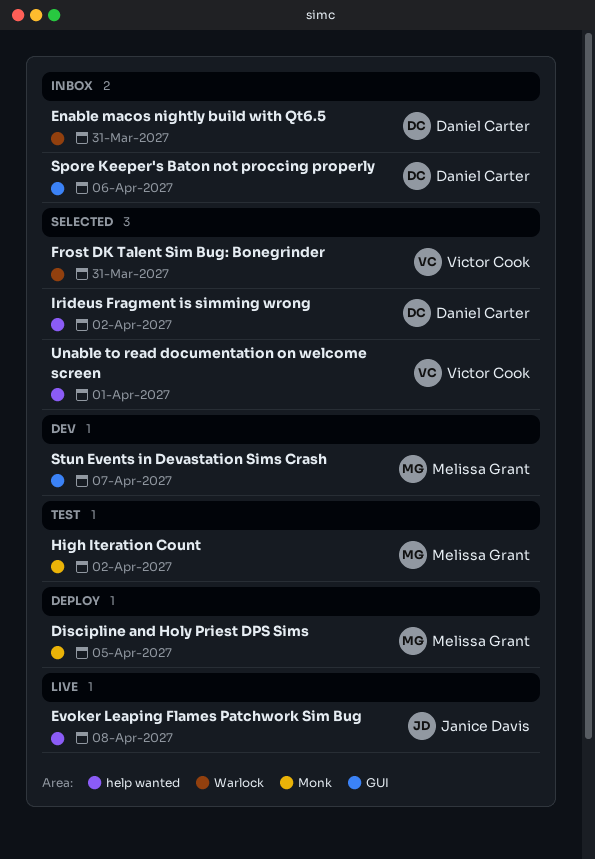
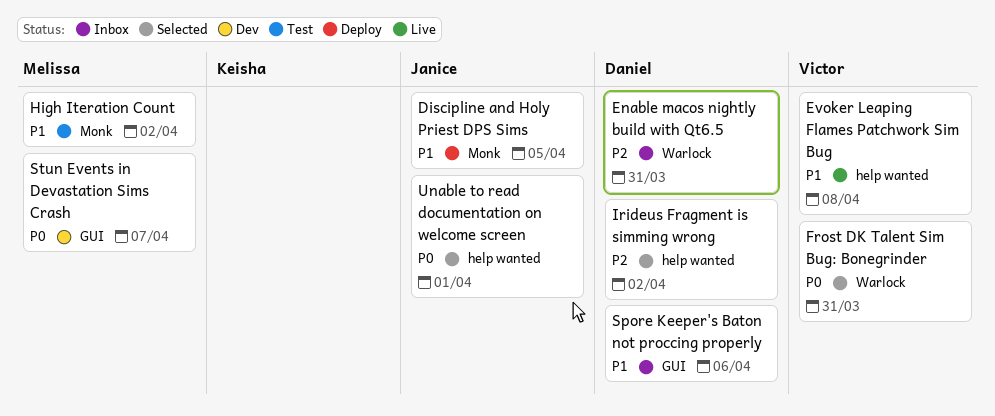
Discipline and Holy Priest DPS Sims, owner: Melissa Grant -> Janice Davis
Evoker Leaping Flames Patchwork Sim Bug, owner: Janice Davis -> Victor Cook
Unable to read documentation on welcome screen, owner: Victor Cook -> Janice Davis

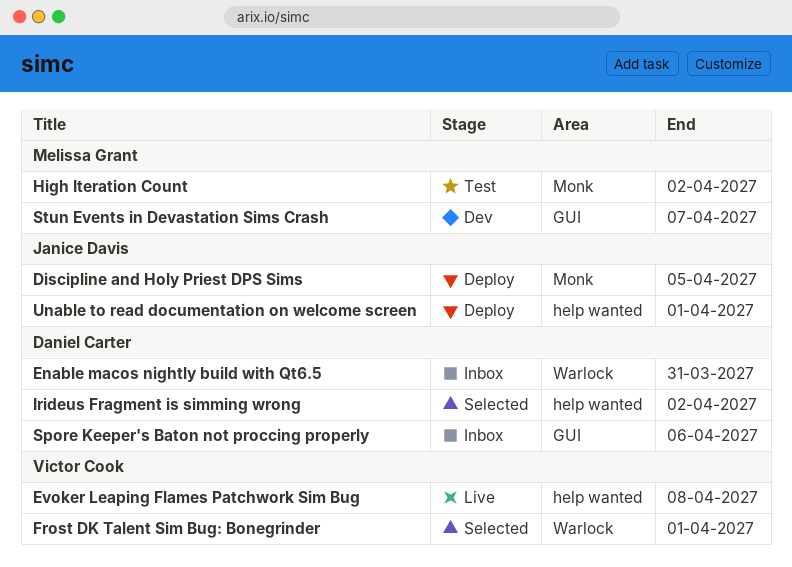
Frost DK Talent Sim Bug: Bonegrinder, due: Mar 31 -> Apr 1
Unable to read documentation on welcome screen, status: Selected -> Deploy

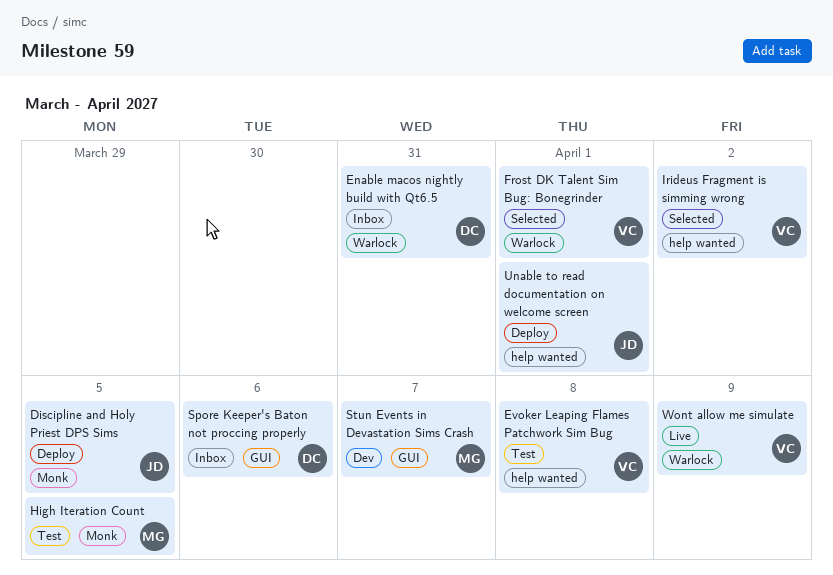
Evoker Leaping Flames Patchwork Sim Bug, status: Live -> Test
High Iteration Count, due: Apr 2 -> Apr 5
Irideus Fragment is simming wrong, owner: Daniel Carter -> Victor Cook
Wont allow me simulate: none -> present

